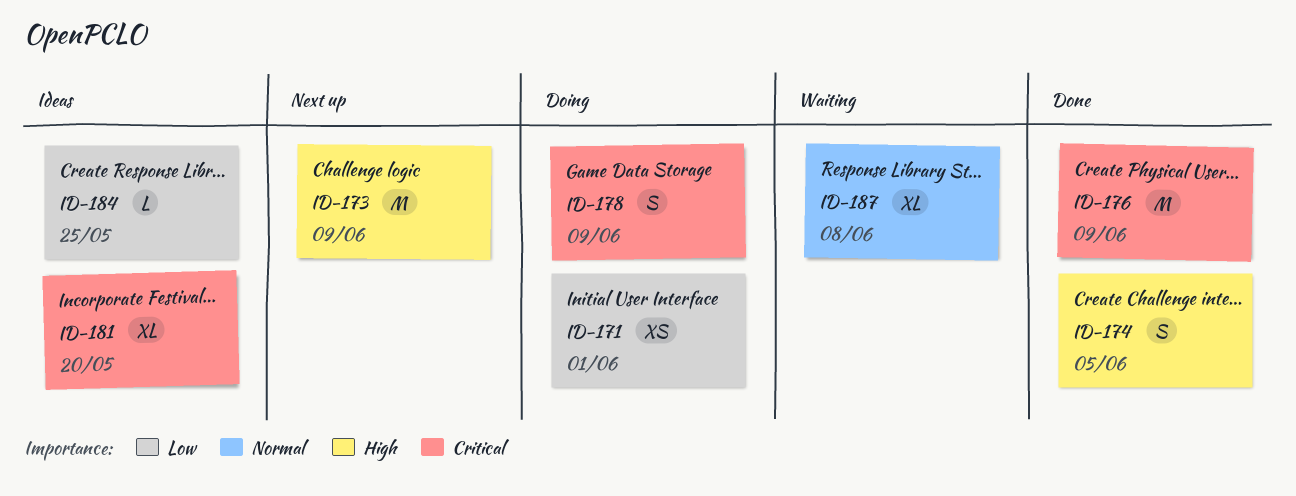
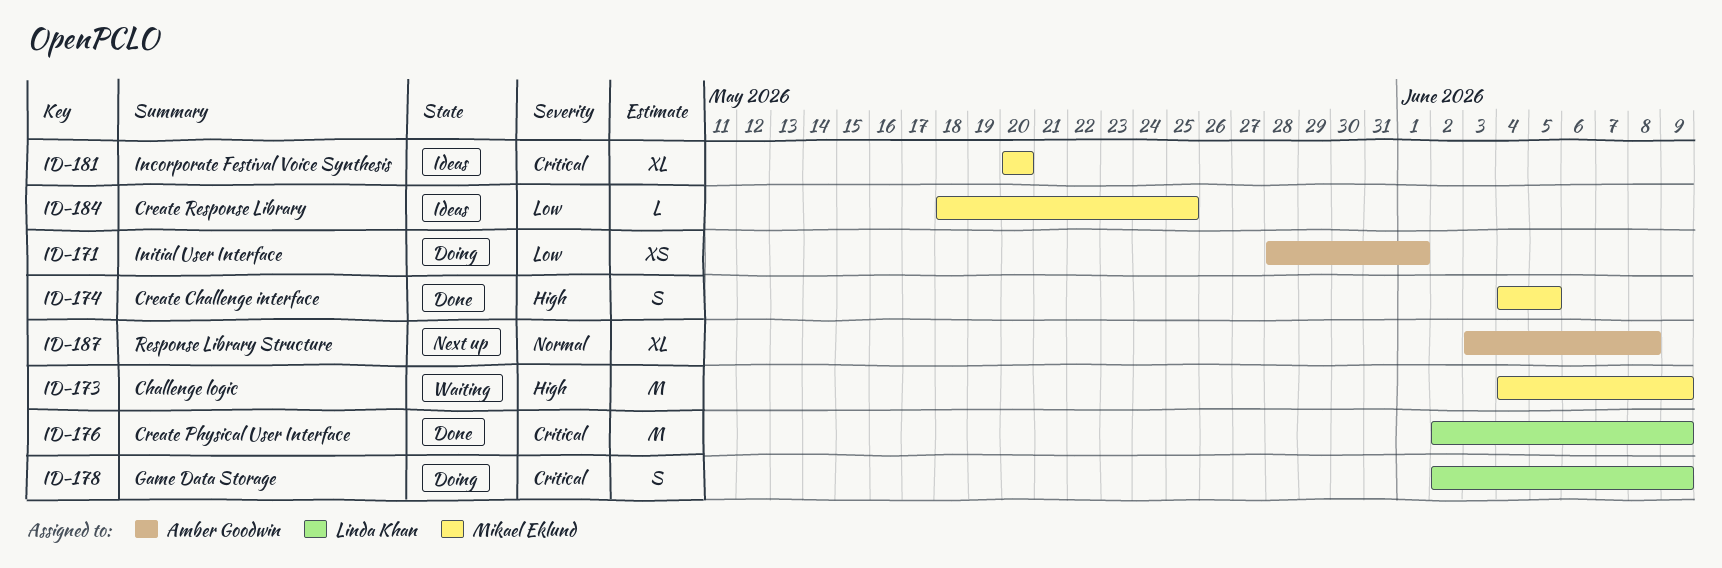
ID-173, status: Next up -> Waiting
ID-187, status: Waiting -> Next up

